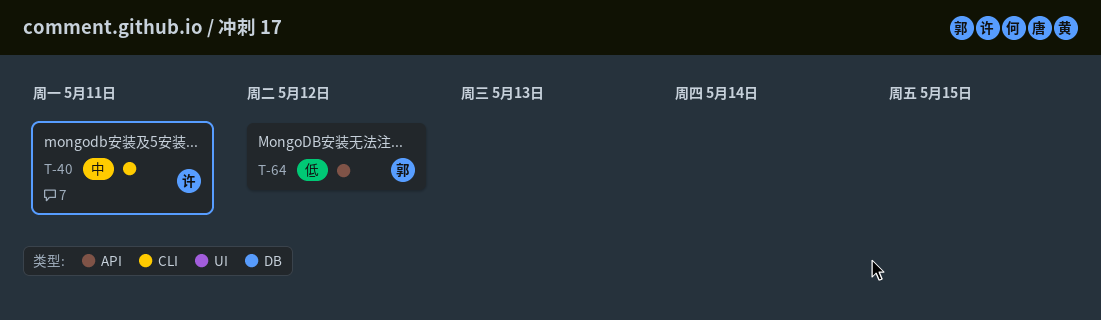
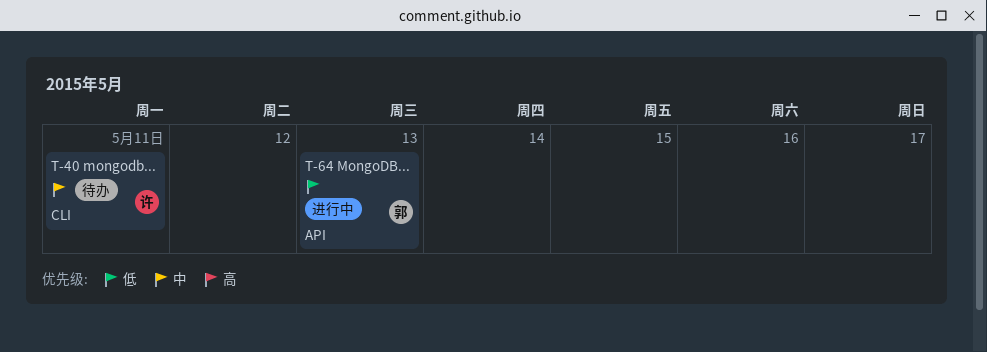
T-64, due: May 12 -> May 13

